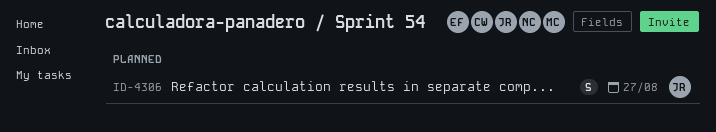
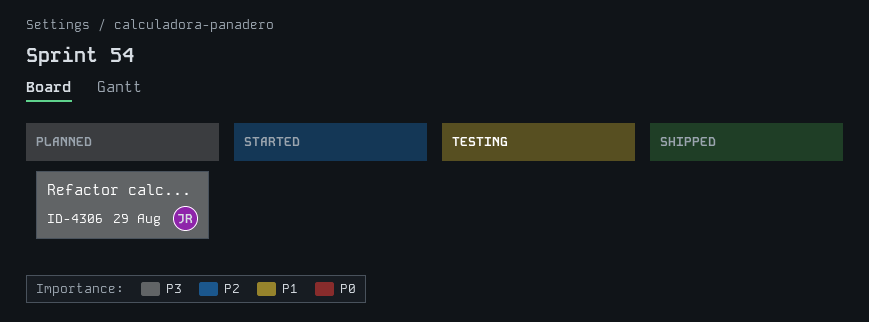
ID-4306, due: Aug 27 -> Aug 29

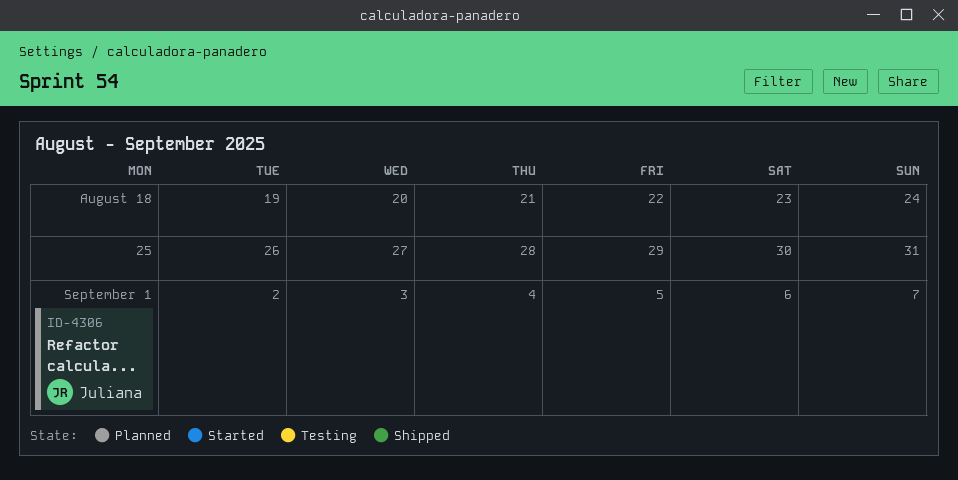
ID-4306, due: Aug 29 -> Sep 1

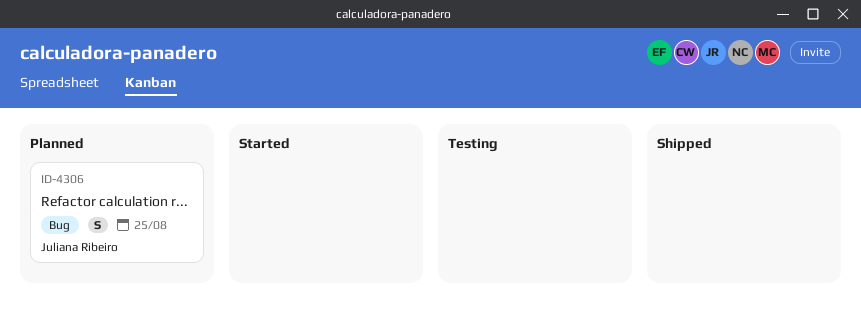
ID-4306, due: Sep 1 -> Aug 25

